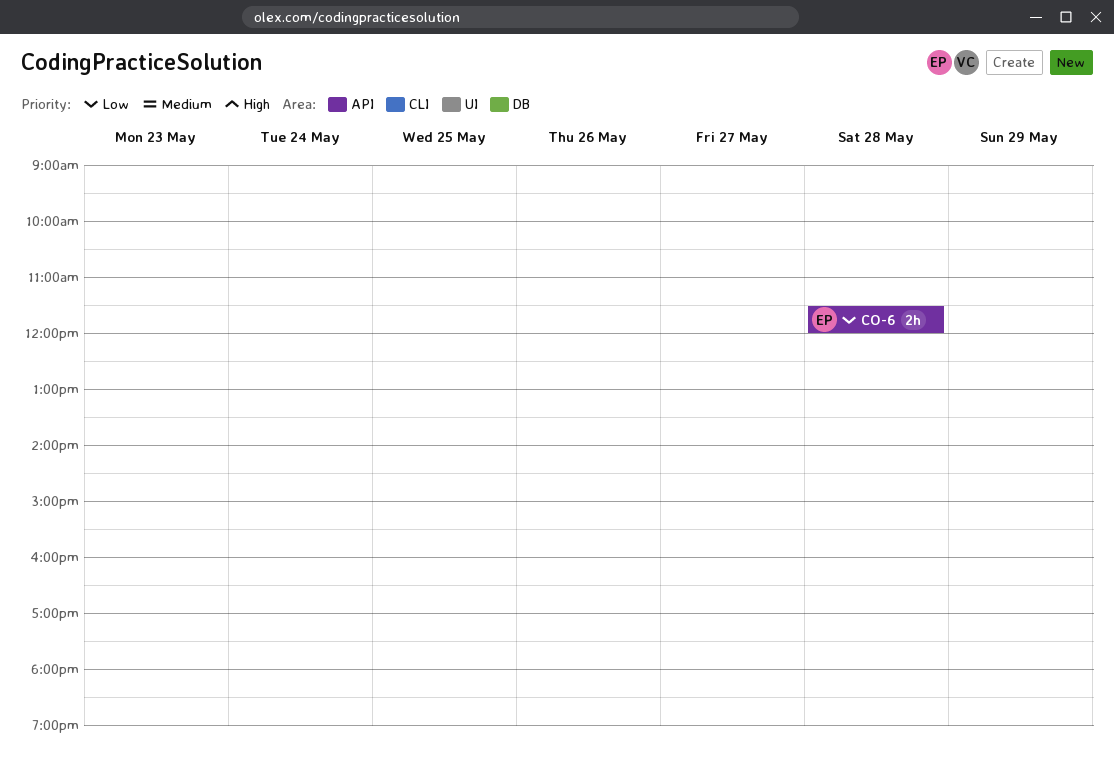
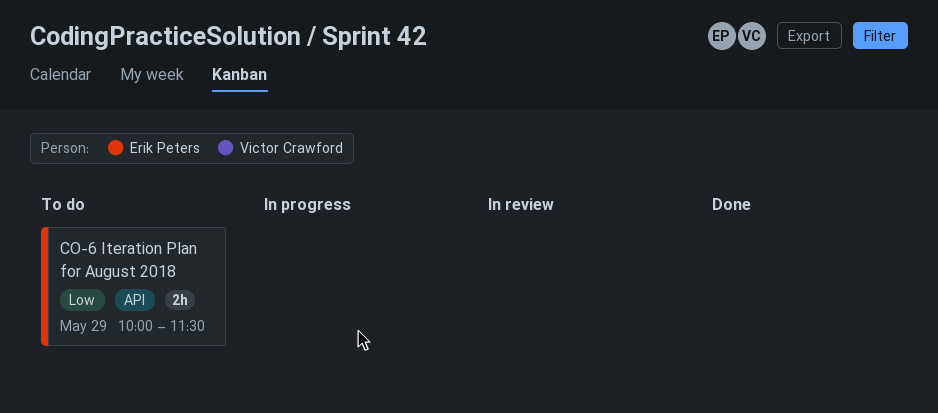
CO-6, day: May 28 -> May 29
CO-6, begins: 11:30 -> 10:00
CO-6, ends: 12:00 -> 11:30

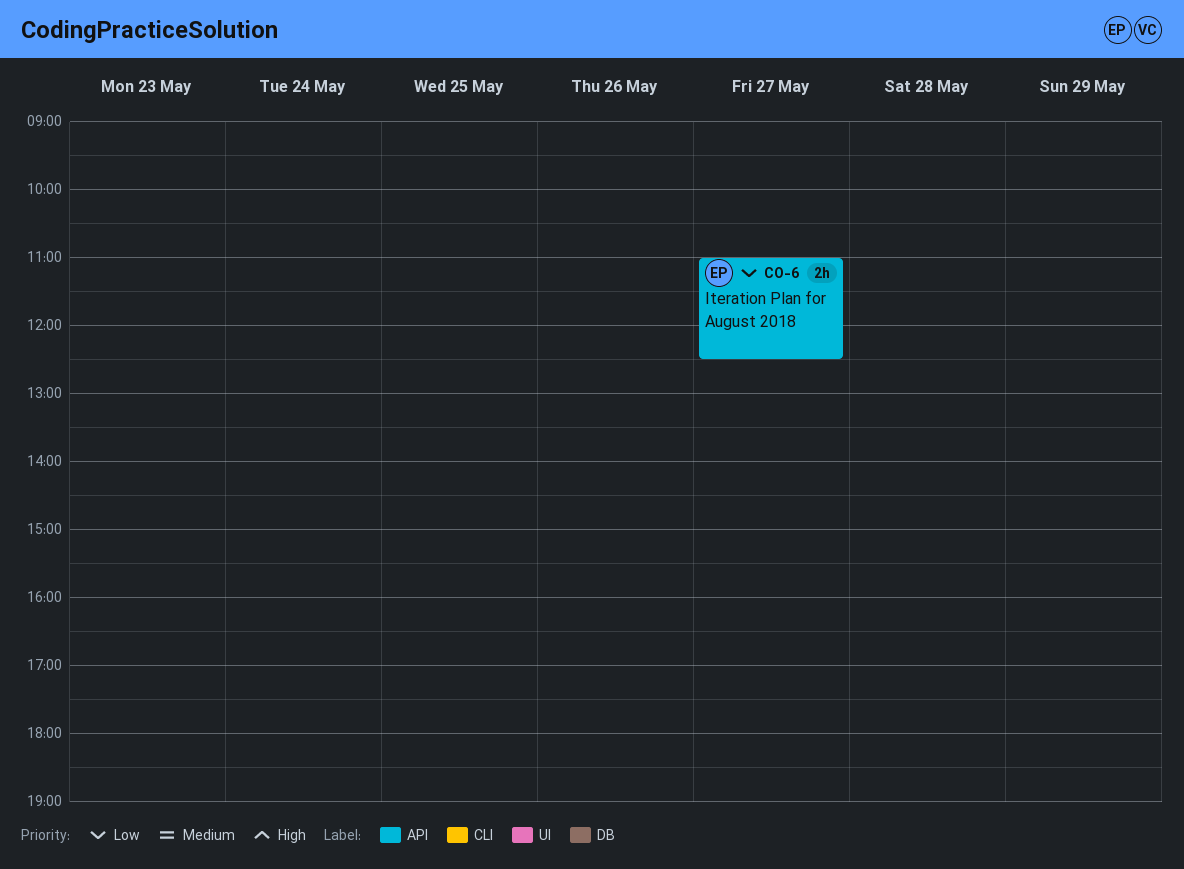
CO-6, day: May 29 -> May 27
CO-6, begins: 10:00 -> 11:00
CO-6, ends: 11:30 -> 12:30

